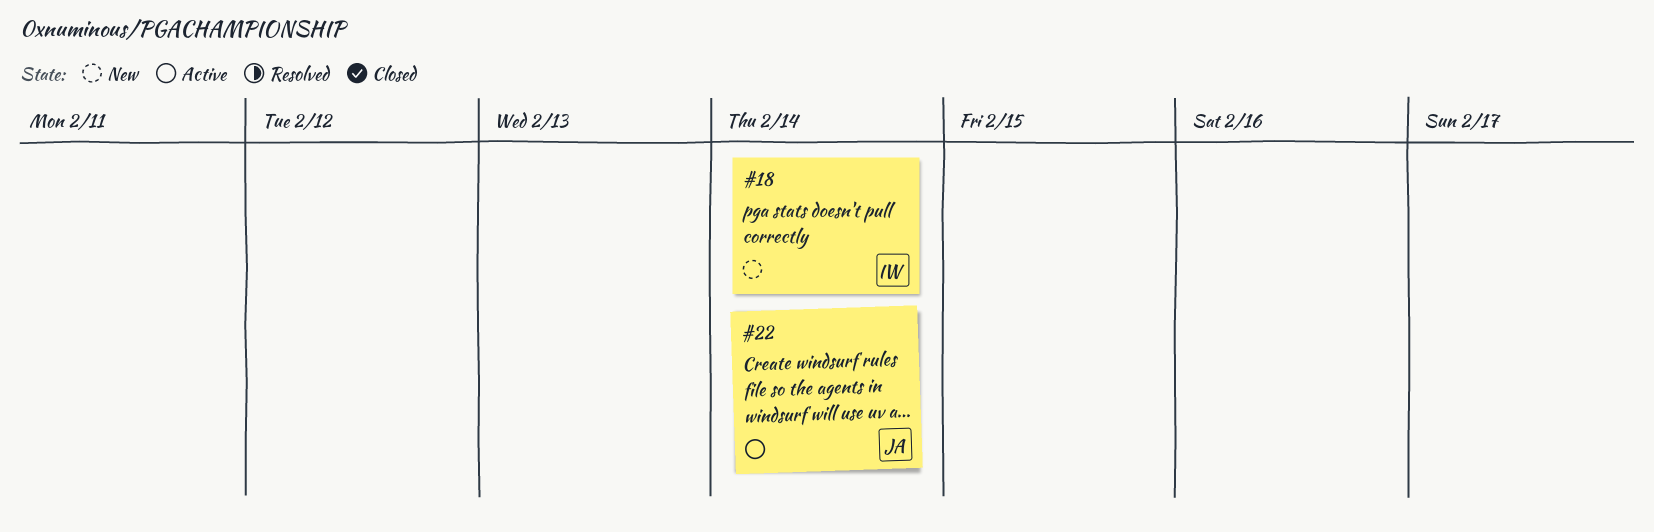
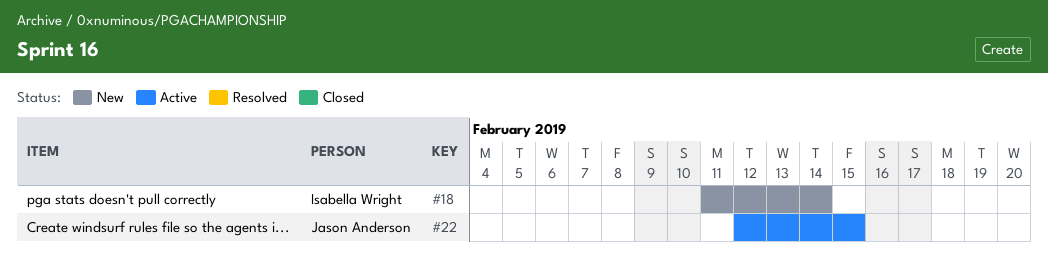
#22, due: Feb 14 -> Feb 15

